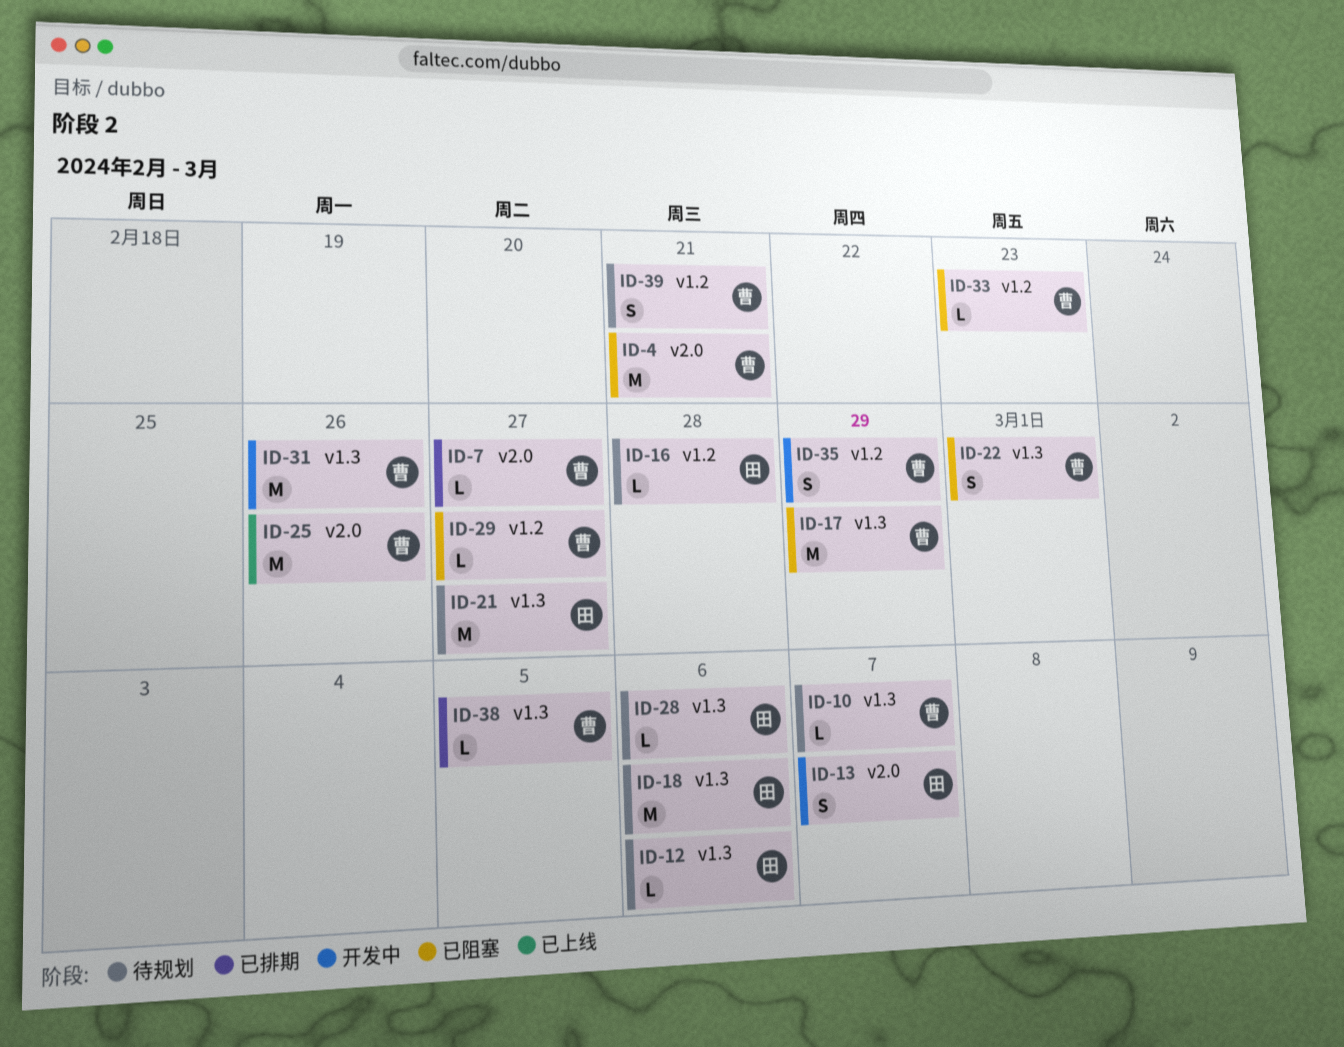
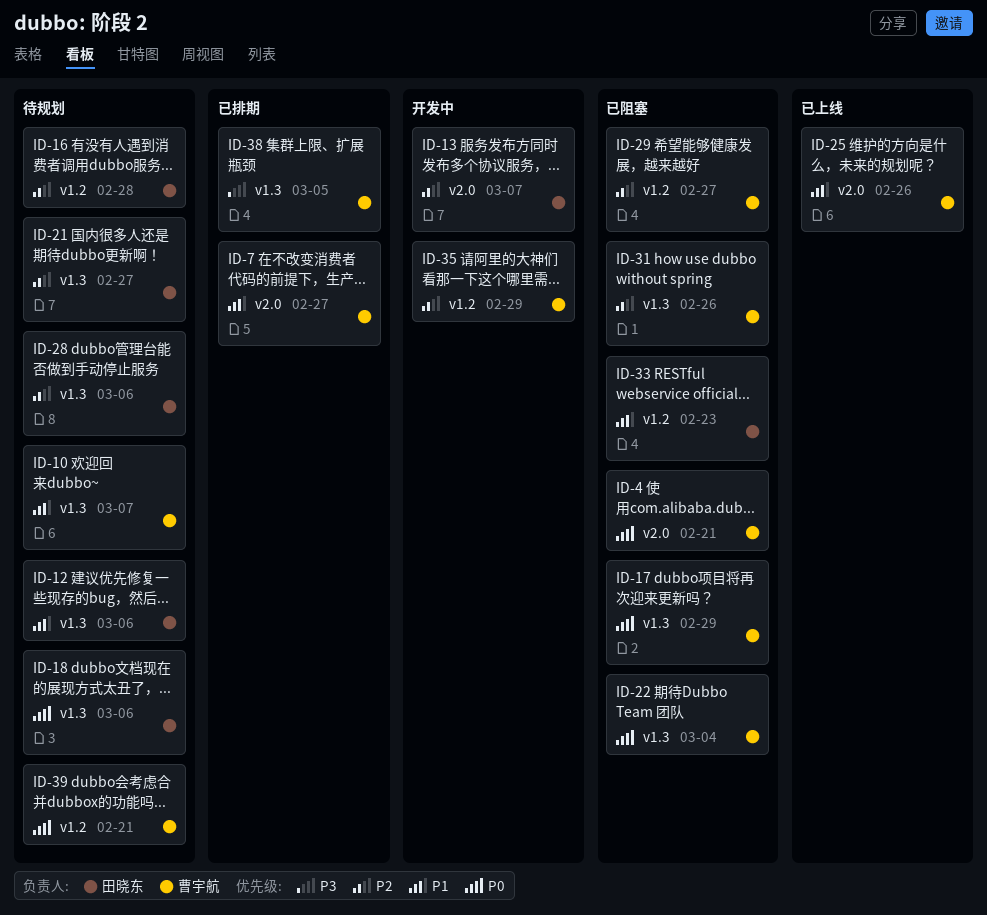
ID-22, due: Mar 1 -> Mar 4
ID-31, status: 开发中 -> 已阻塞
ID-33, owner: 曹宇航 -> 田晓东

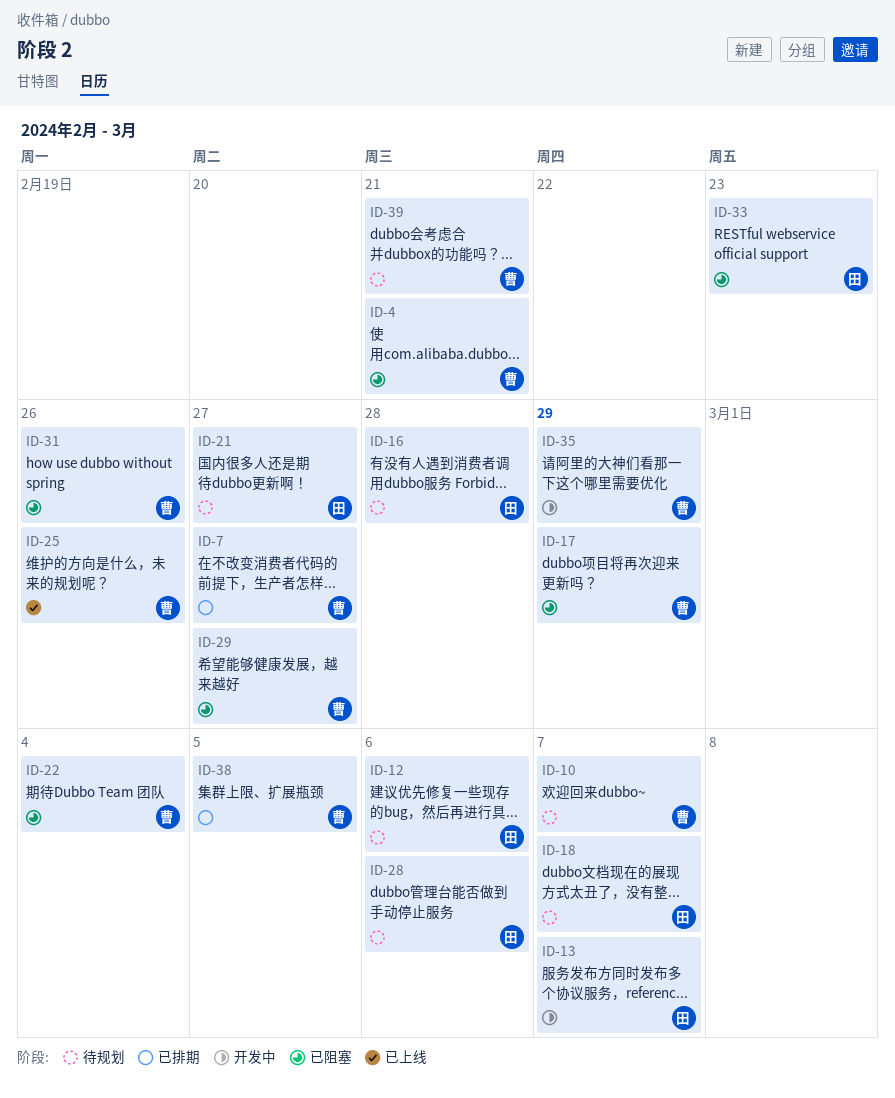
ID-18, due: Mar 6 -> Mar 7

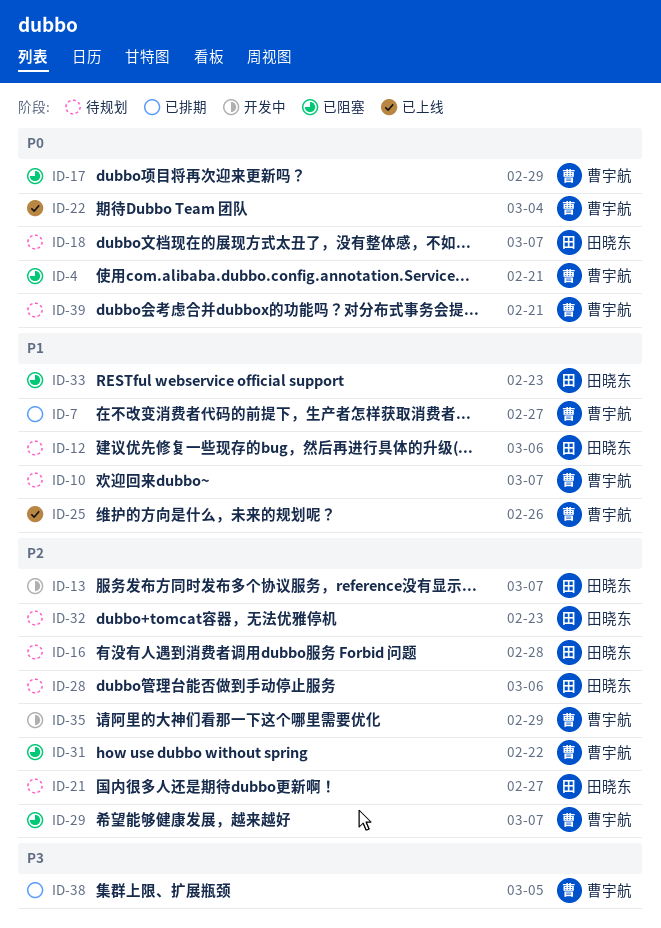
ID-22, status: 已阻塞 -> 已上线
ID-29, due: Feb 27 -> Mar 7
ID-31, due: Feb 26 -> Feb 22
ID-32: none -> present

